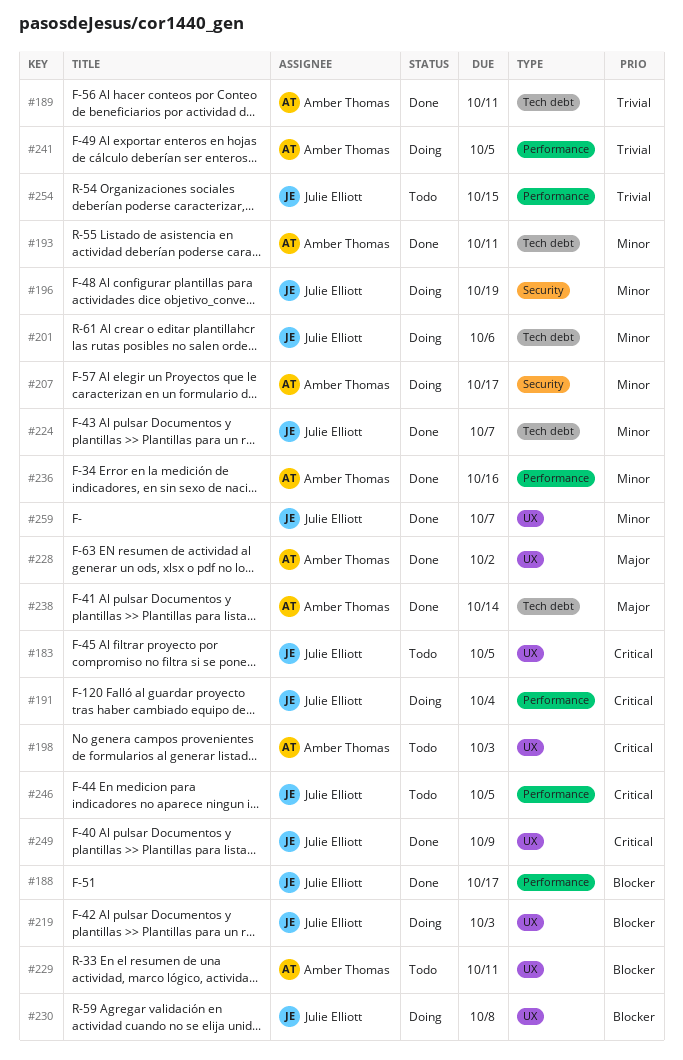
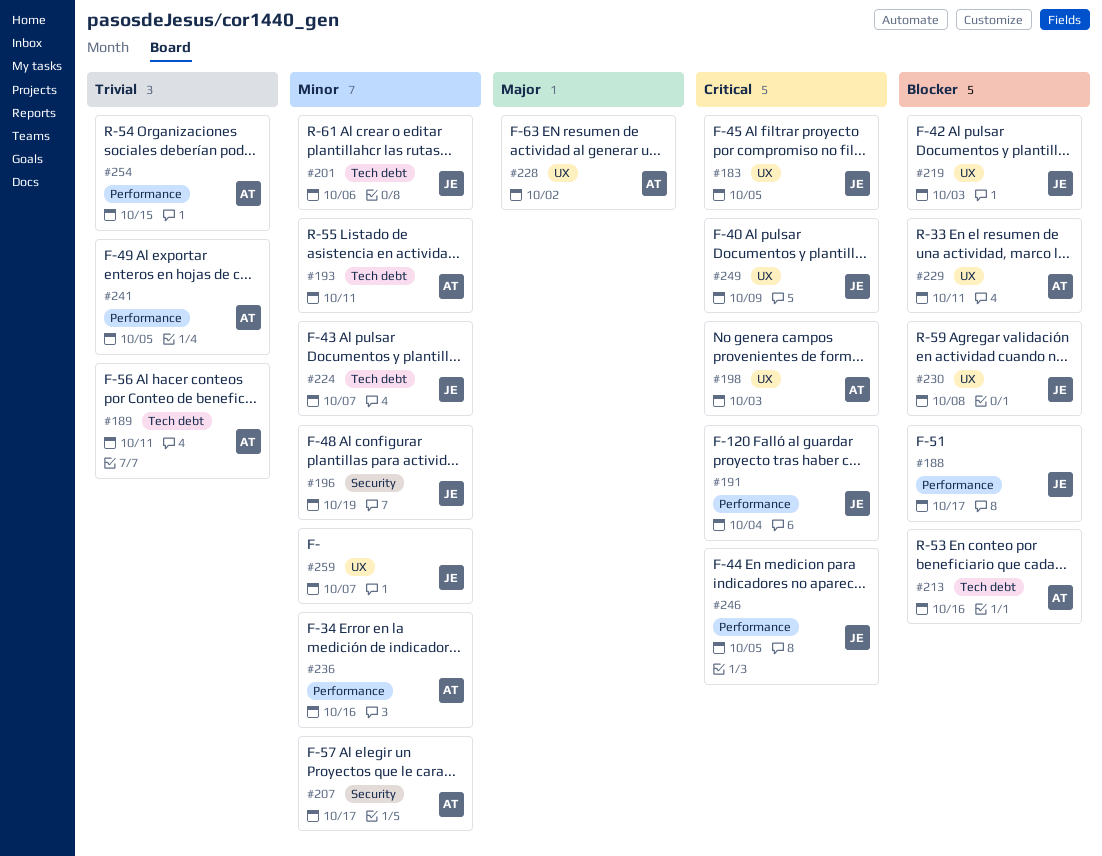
#213: none -> present
#238: present -> none
#254, owner: Julie Elliott -> Amber Thomas

